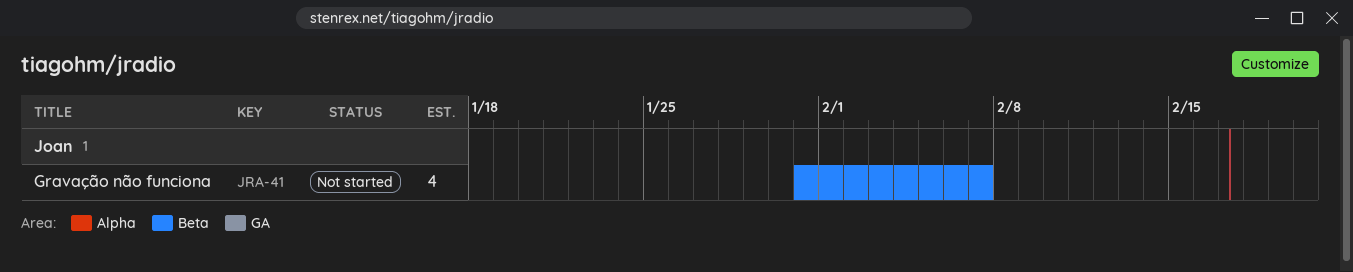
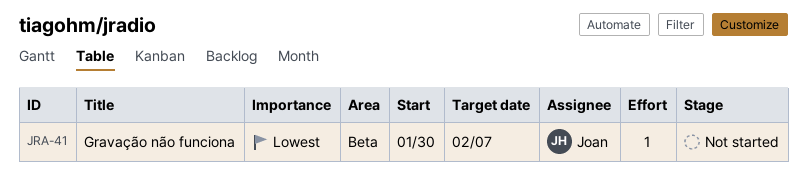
JRA-41, estimate: 4 -> 1
JRA-41, start: Jan 31 -> Jan 30

